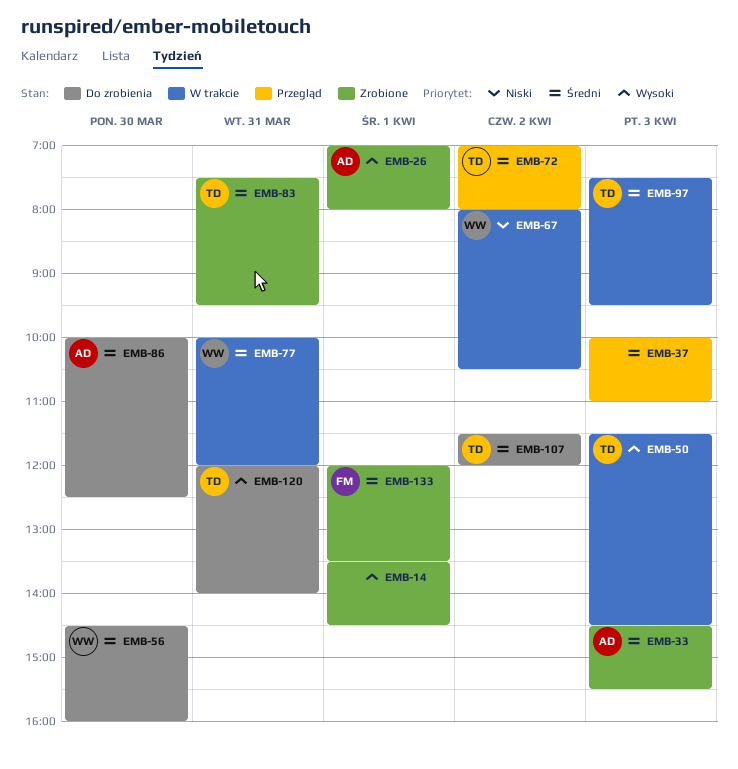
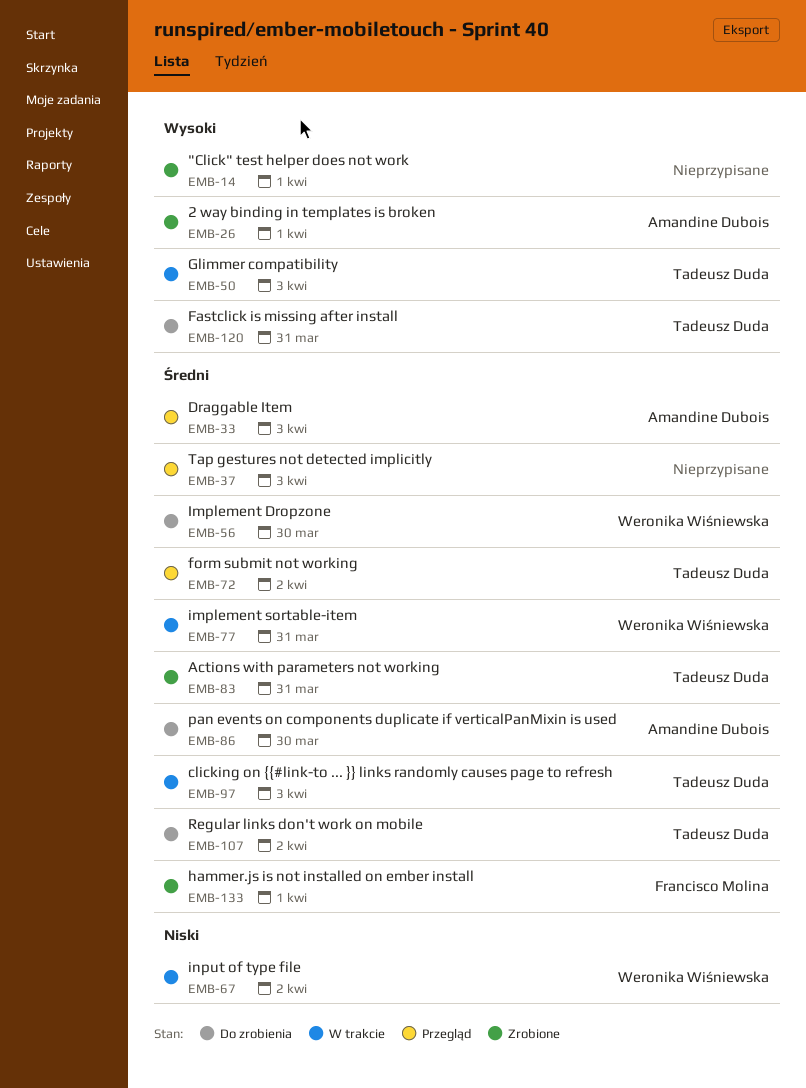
EMB-33, status: Zrobione -> Przegląd

